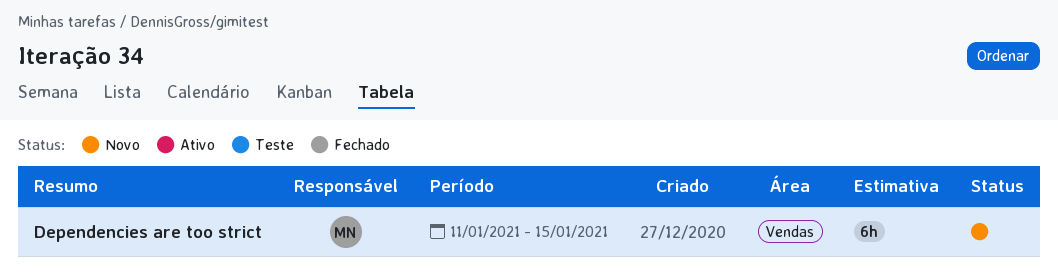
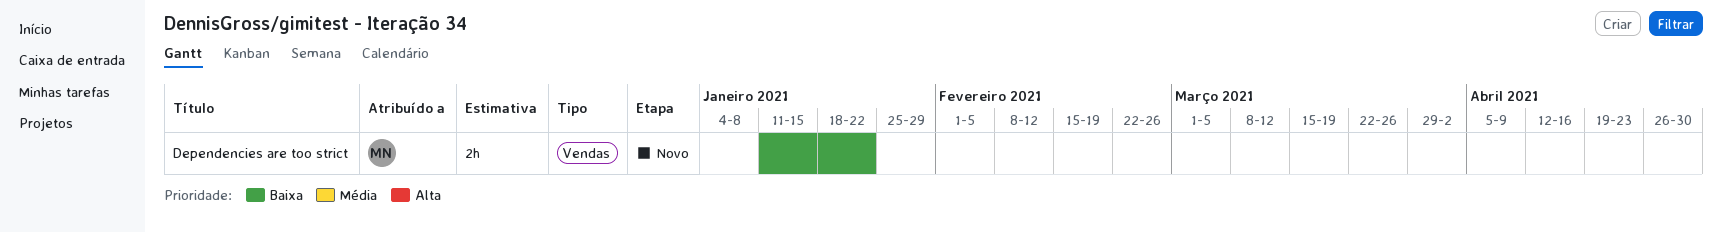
Dependencies are too strict, estimate: 6h -> 2h
Dependencies are too strict, due: Jan 15 -> Jan 22

